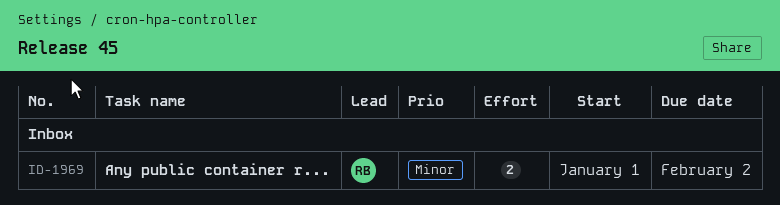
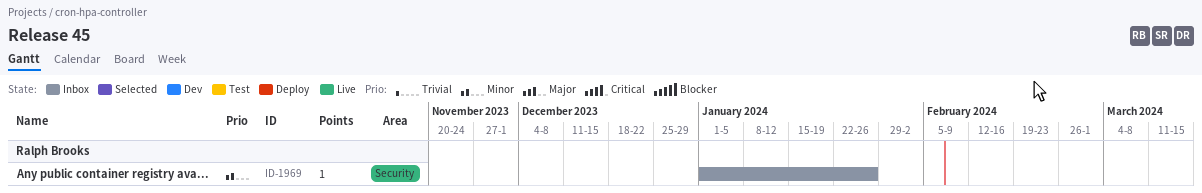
ID-1969, estimate: 2 -> 1
ID-1969, due: Feb 2 -> Jan 26

